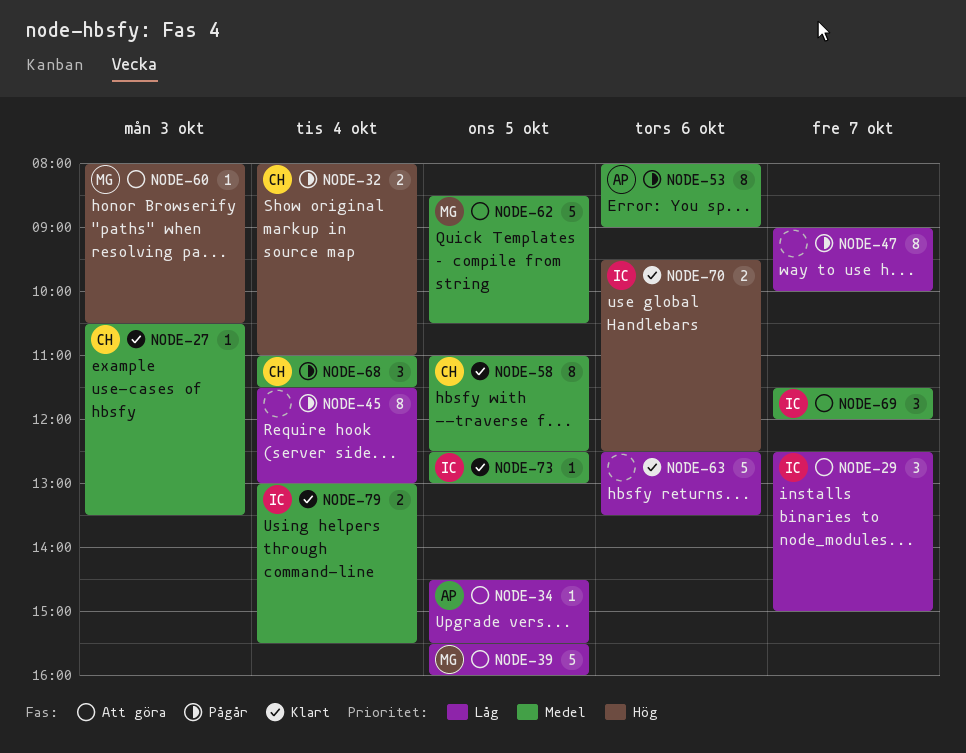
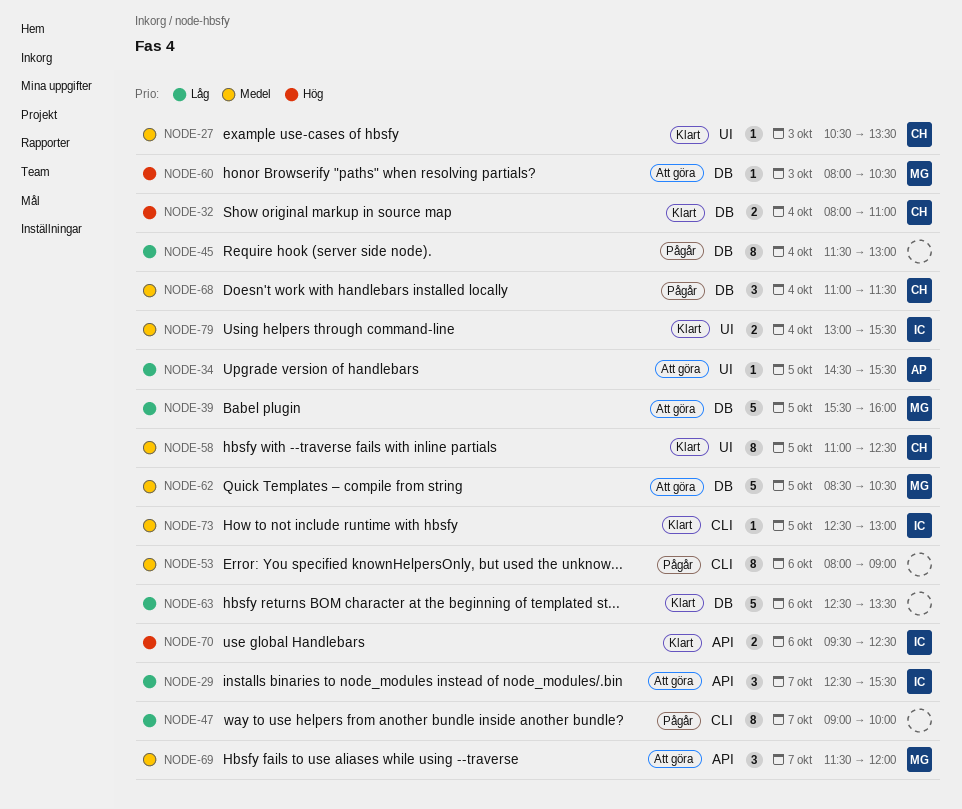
NODE-29, ends: 15:00 -> 15:30
NODE-32, status: Pågår -> Klart
NODE-53, owner: AP -> none
NODE-69, owner: IC -> MG

